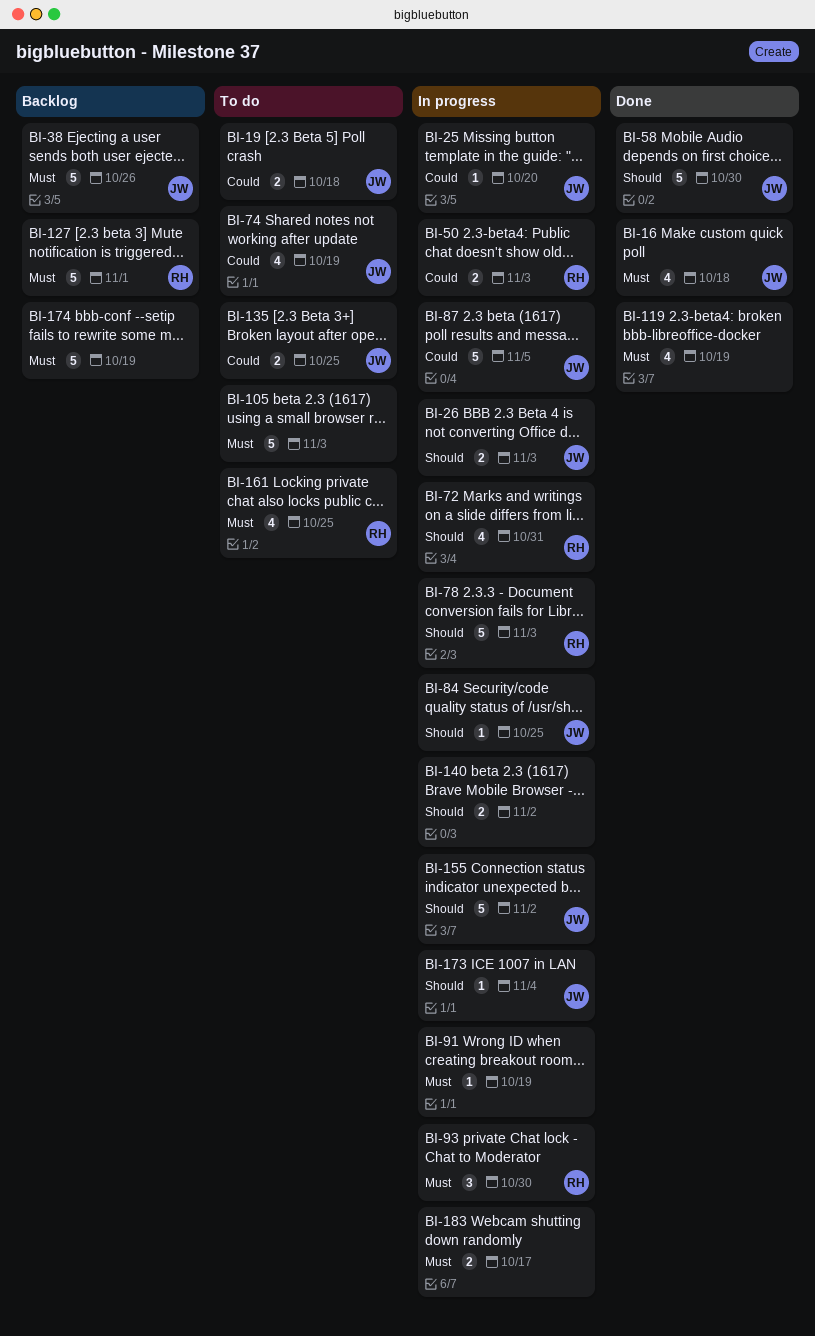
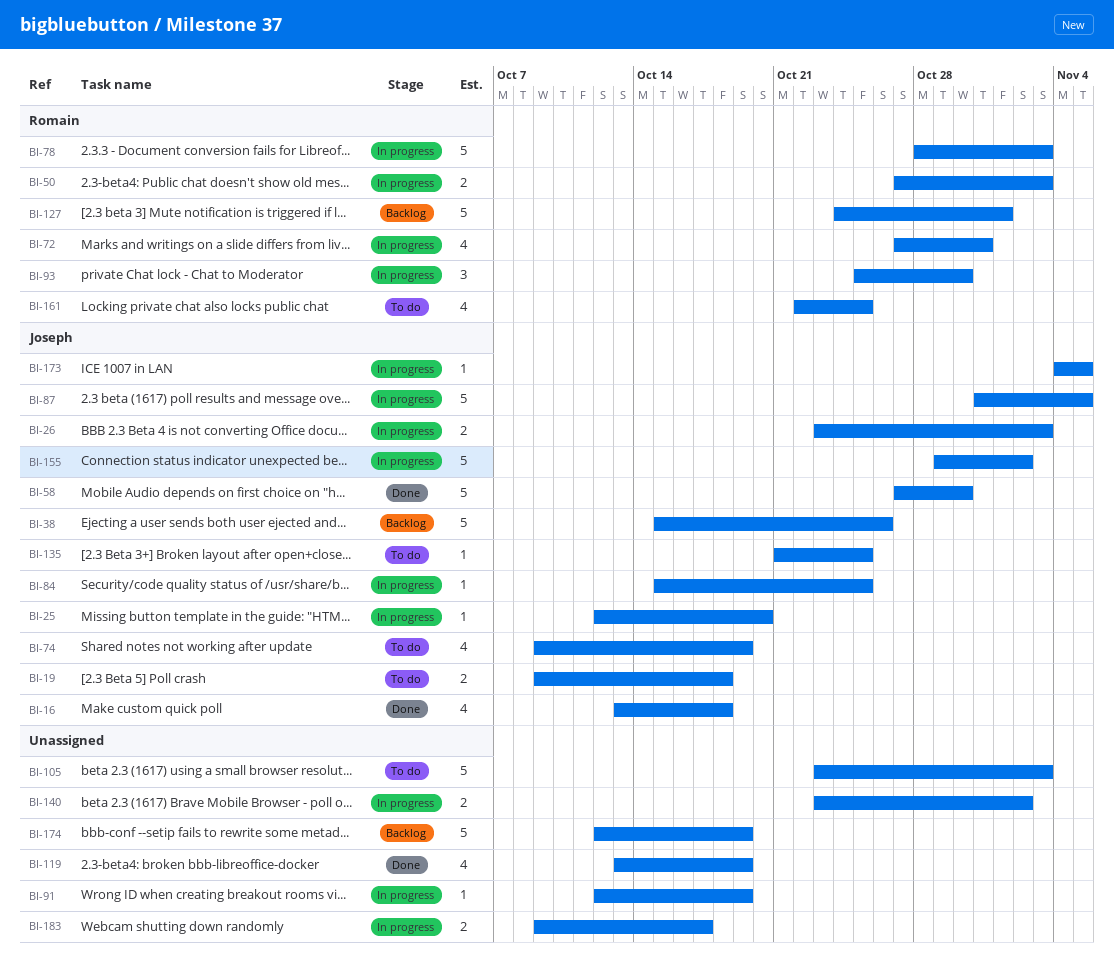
BI-135, estimate: 2 -> 1
BI-173, due: Nov 4 -> Nov 5

